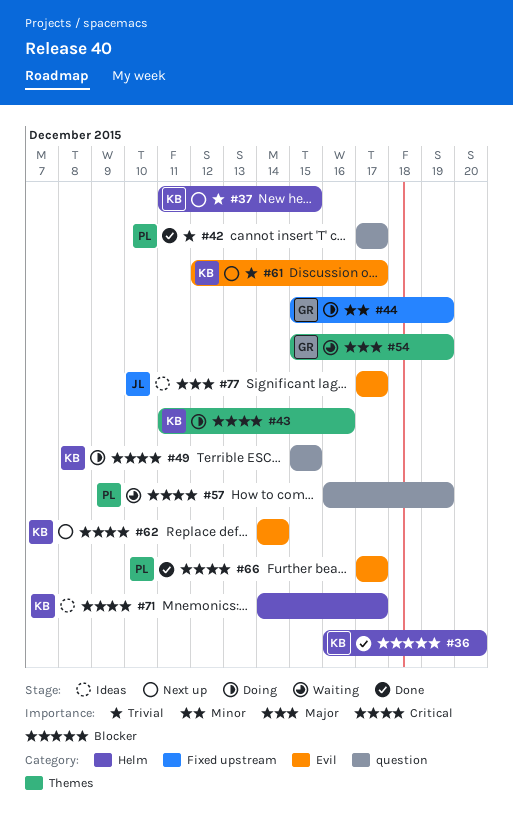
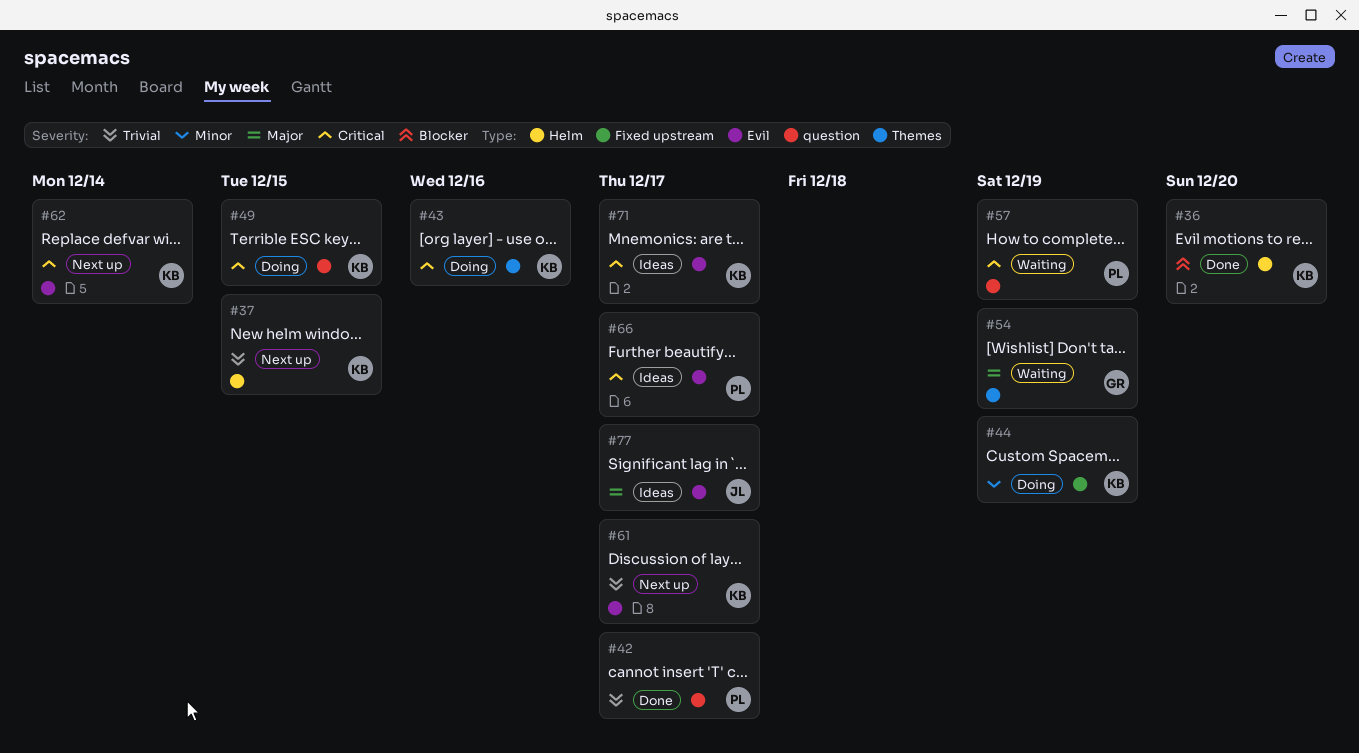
#44, owner: GR -> KB
#66, status: Done -> Ideas
#71, label: Helm -> Evil

